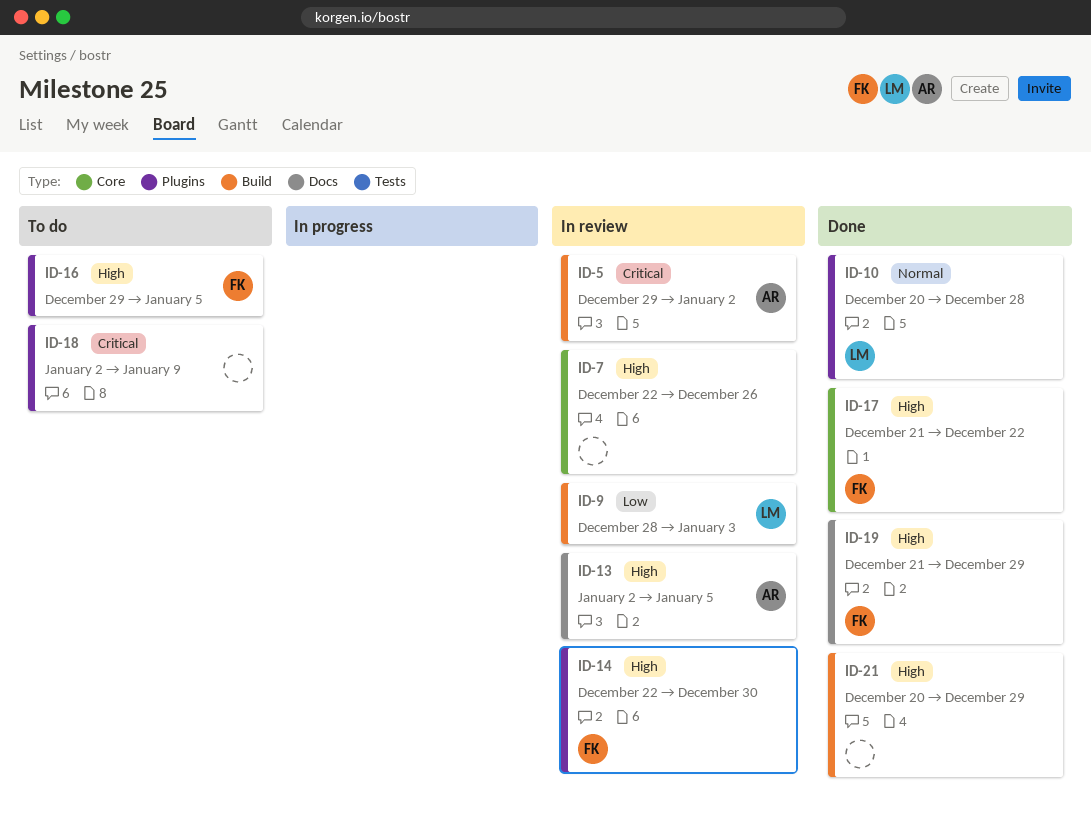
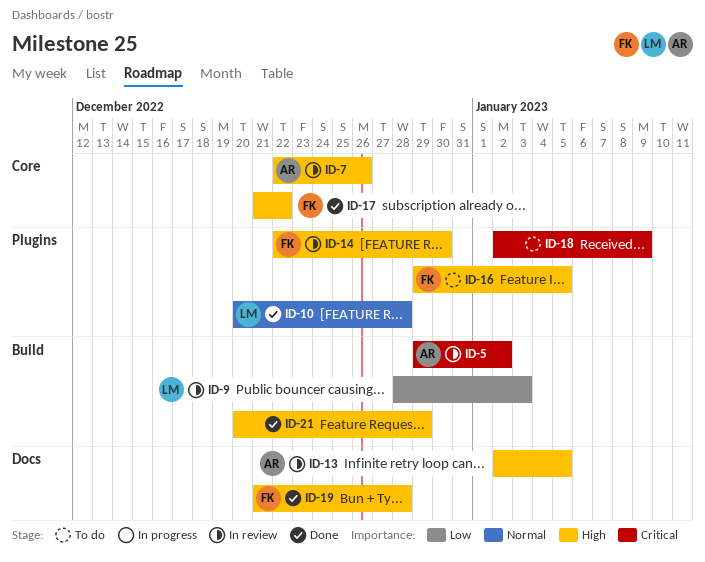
ID-7, owner: none -> AR
ID-19, due: Dec 29 -> Dec 28

